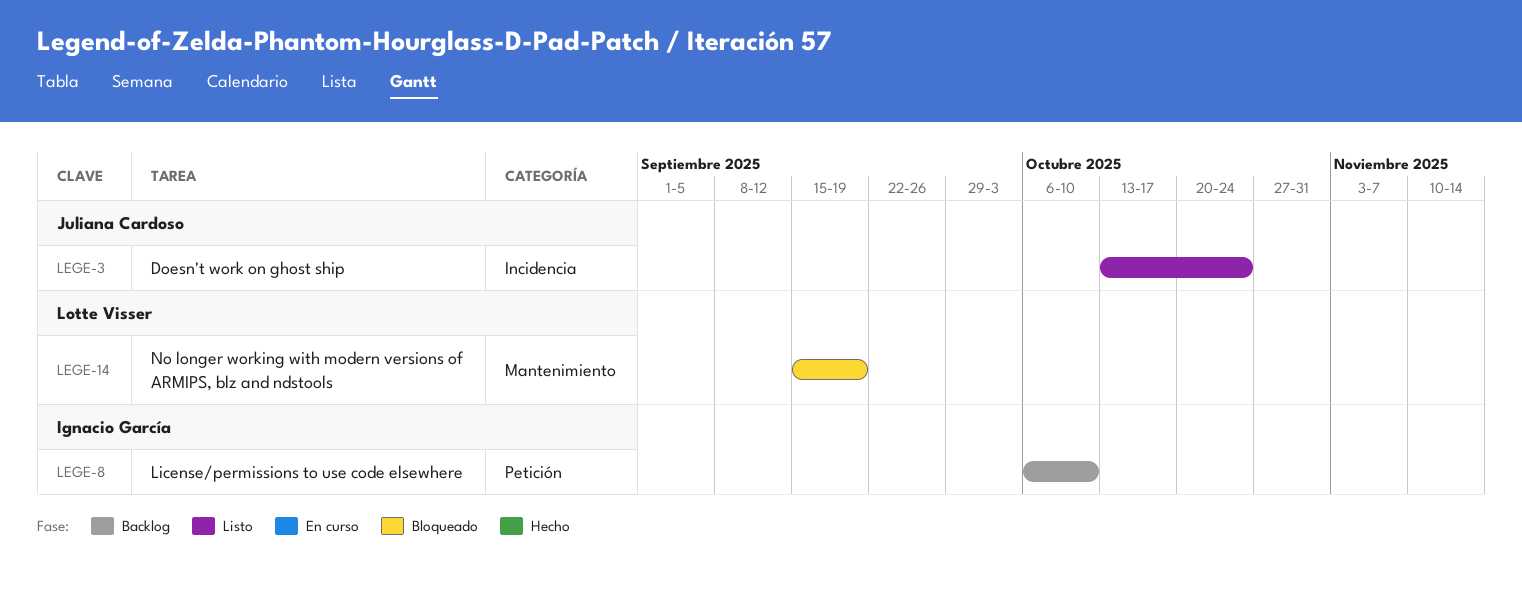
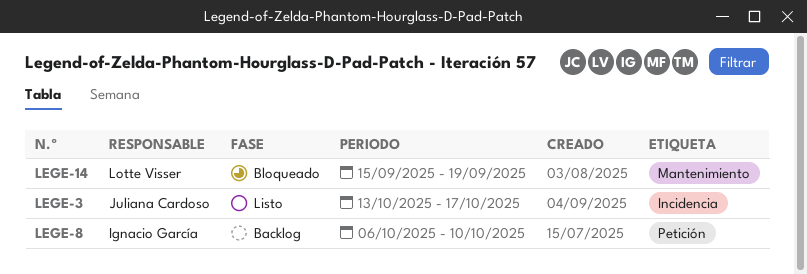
LEGE-3, due: Oct 24 -> Oct 17

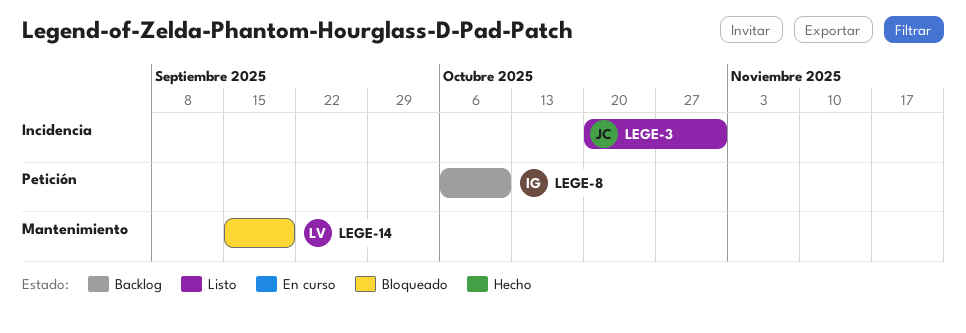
LEGE-3, start: Oct 13 -> Oct 20
LEGE-3, due: Oct 17 -> Oct 31

